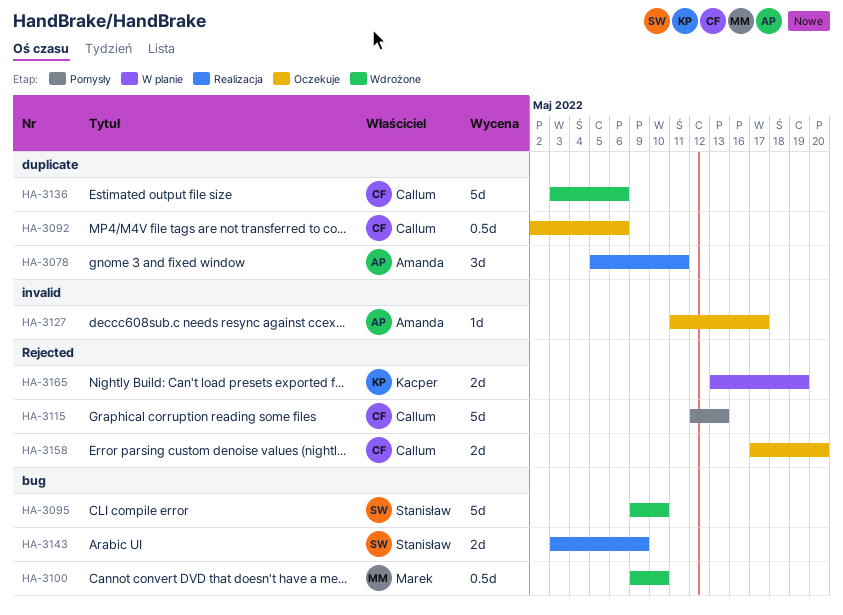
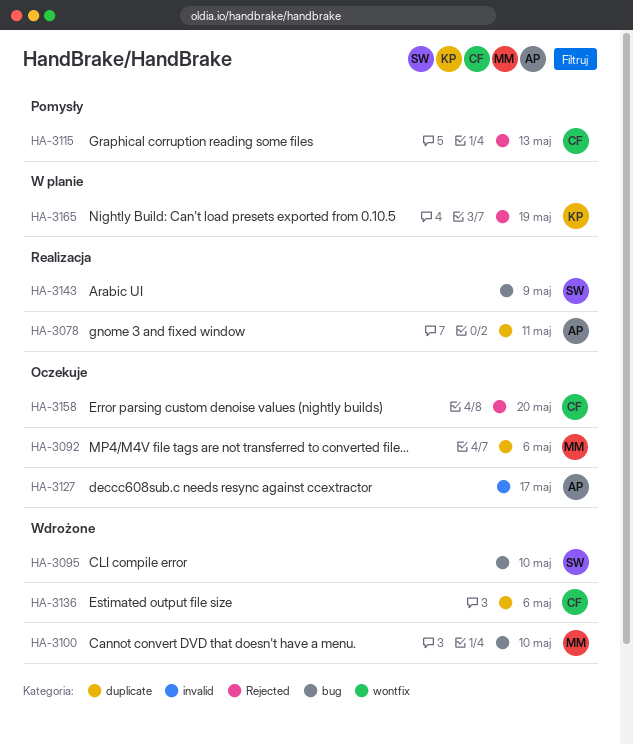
HA-3092, owner: Callum -> Marek

